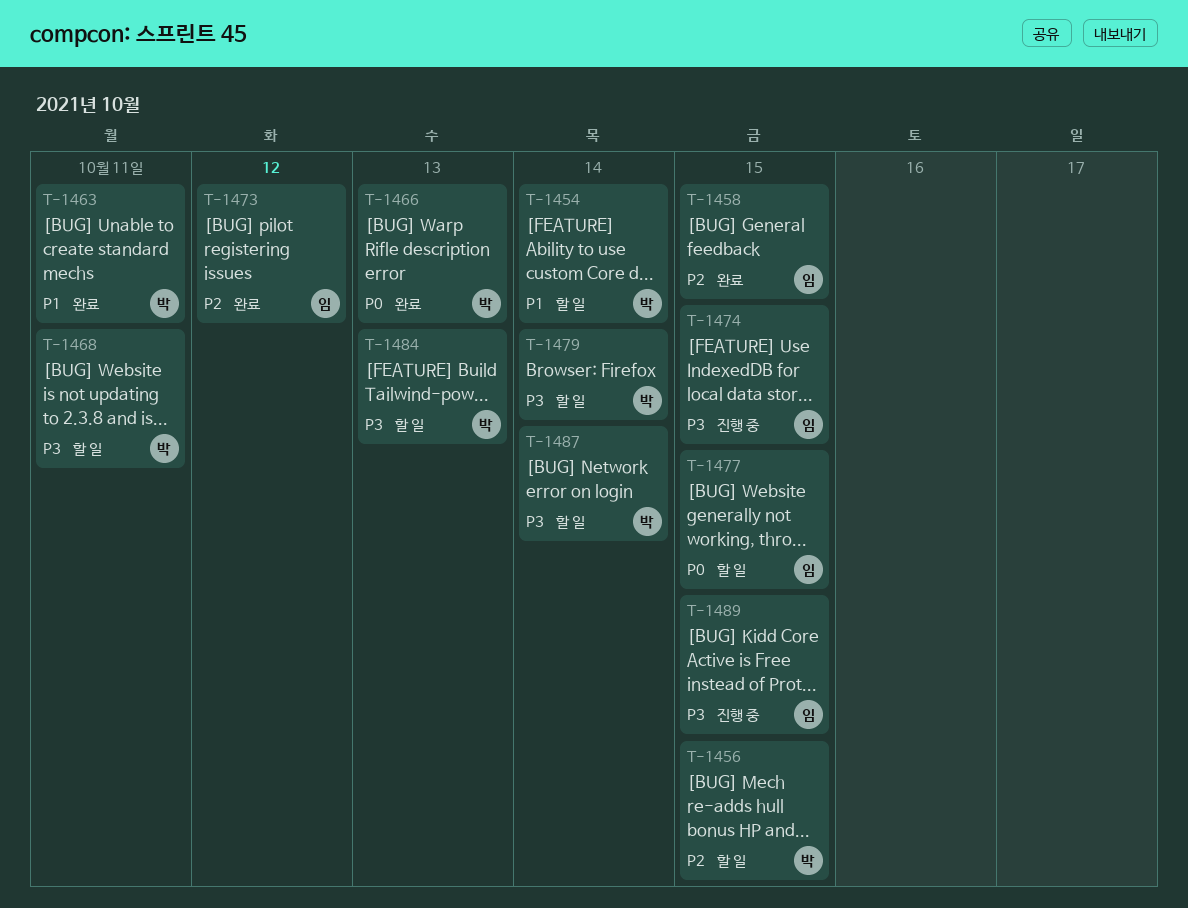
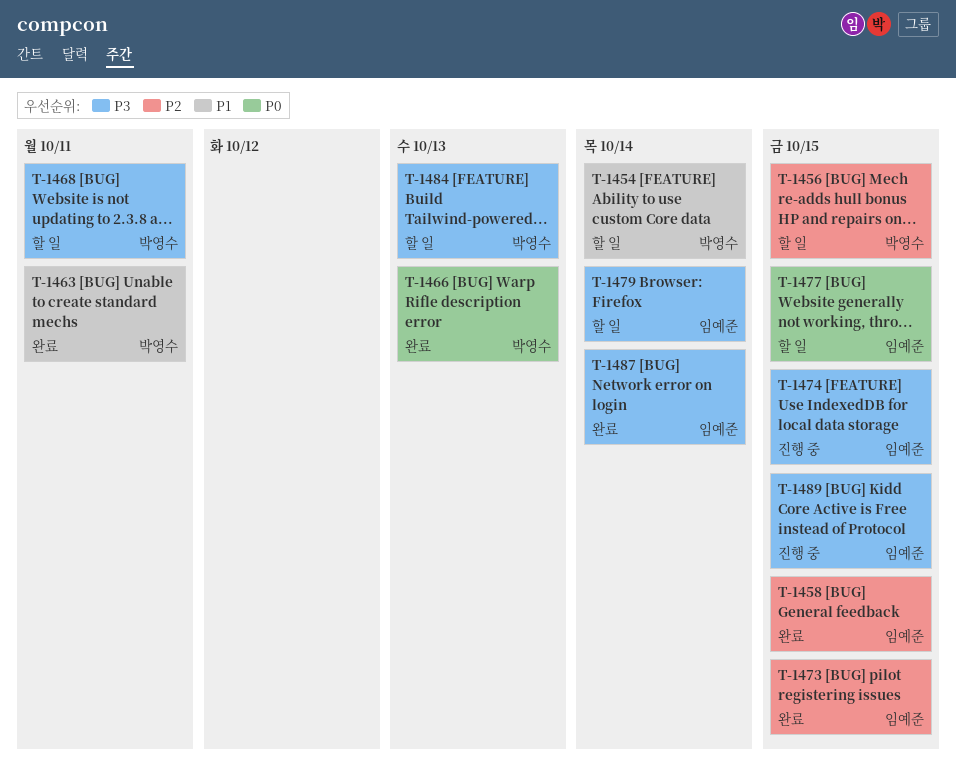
T-1473, due: Oct 12 -> Oct 15
T-1479, owner: 박영수 -> 임예준
T-1487, status: 할 일 -> 완료
T-1487, owner: 박영수 -> 임예준

